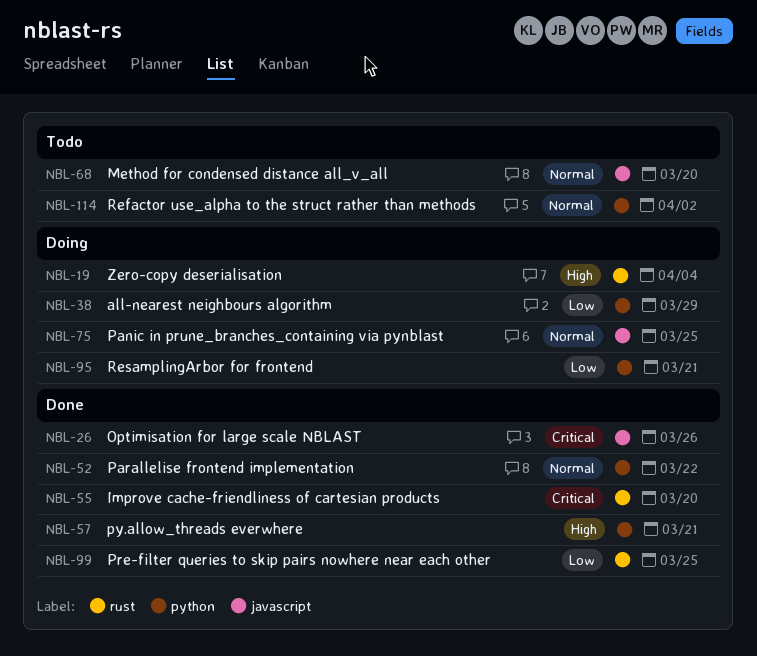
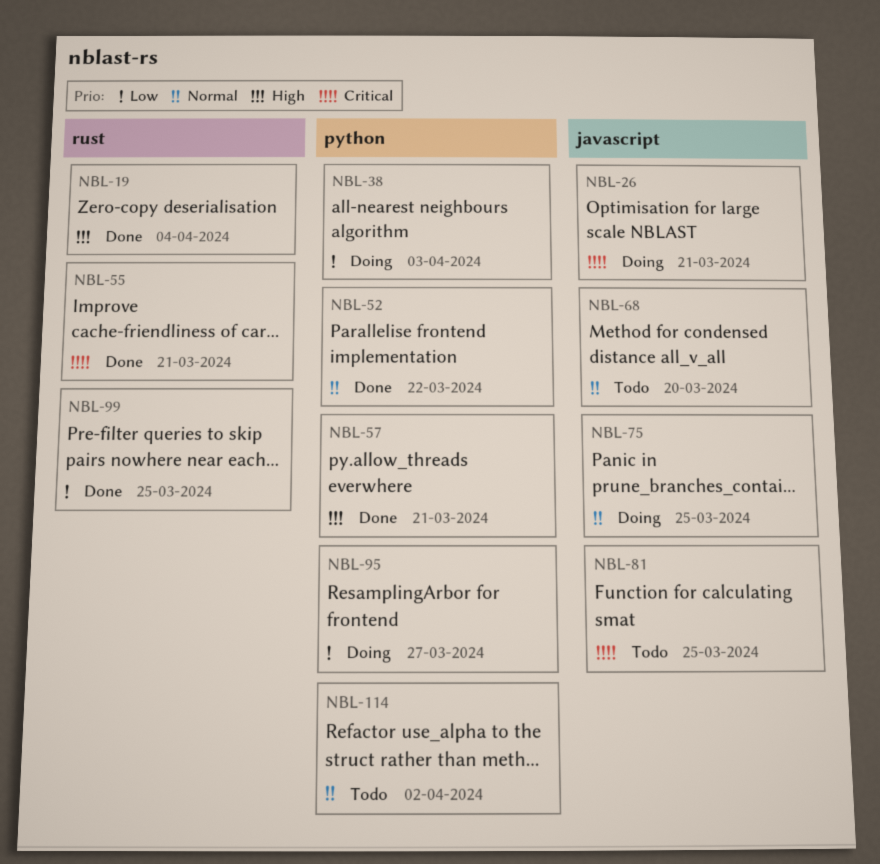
NBL-19, status: Doing -> Done
NBL-26, status: Done -> Doing
NBL-26, due: Mar 26 -> Mar 21
NBL-38, due: Mar 29 -> Apr 3
NBL-55, due: Mar 20 -> Mar 21
NBL-81: none -> present
NBL-95, due: Mar 21 -> Mar 27

